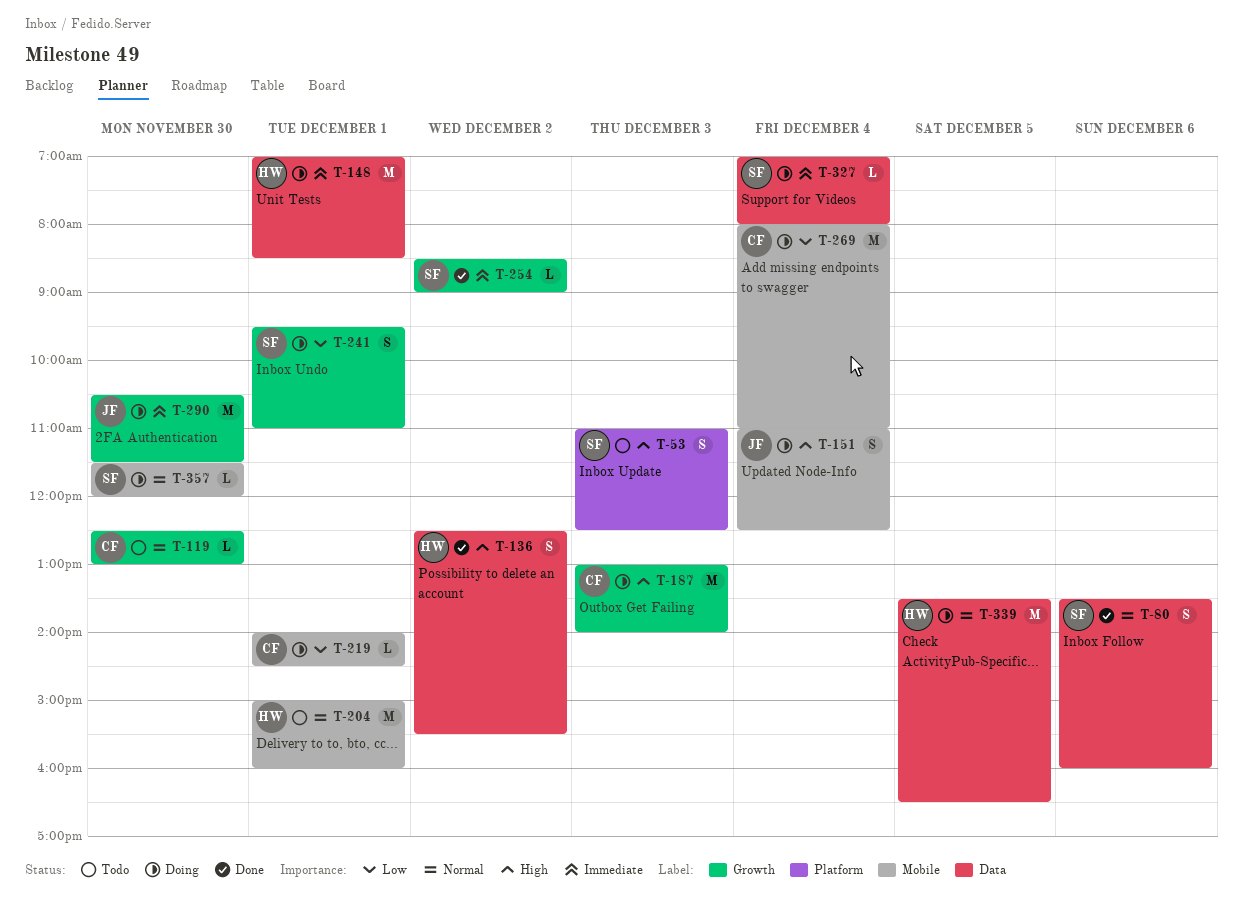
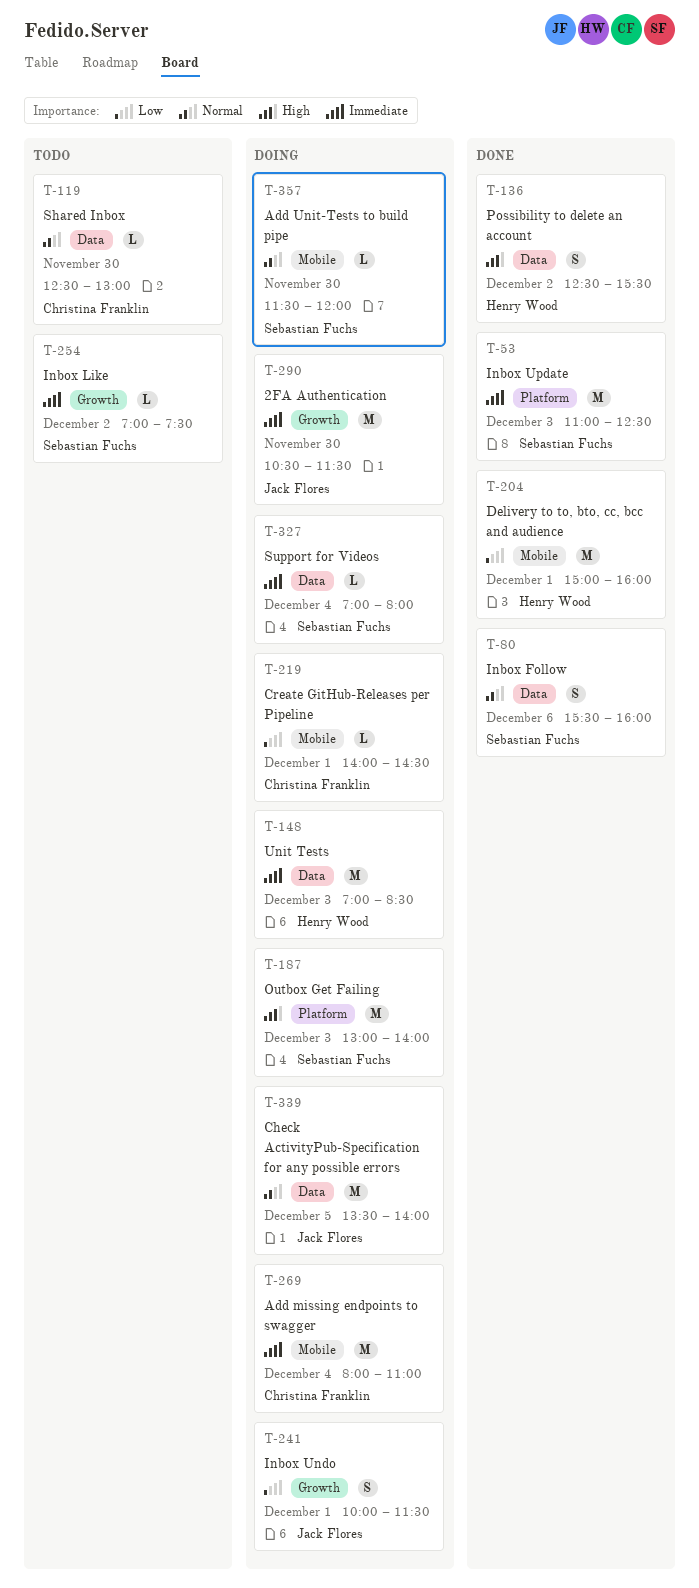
T-53, status: Todo -> Done
T-53, priority: High -> Immediate
T-53, estimate: S -> M
T-80, begins: 13:30 -> 15:30
T-119, label: Growth -> Data
T-148, day: Dec 1 -> Dec 3
T-151: present -> none
T-187, owner: Christina Franklin -> Sebastian Fuchs
T-187, label: Growth -> Platform
T-204, status: Todo -> Done
T-204, priority: Normal -> Low
T-241, owner: Sebastian Fuchs -> Jack Flores
T-241, begins: 09:30 -> 10:00
T-241, ends: 11:00 -> 11:30
T-254, status: Done -> Todo
T-254, begins: 08:30 -> 07:00
T-254, ends: 09:00 -> 07:30
T-269, priority: Low -> Immediate
T-339, owner: Henry Wood -> Jack Flores
T-339, ends: 16:30 -> 14:00

